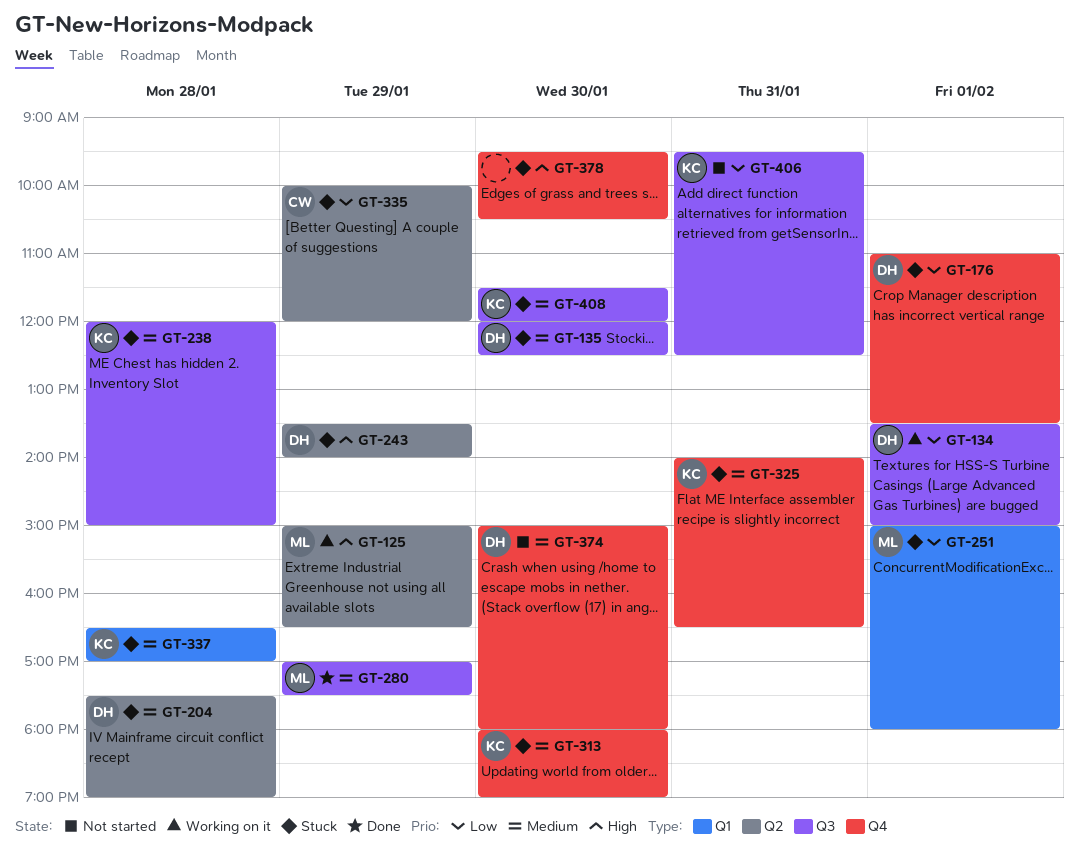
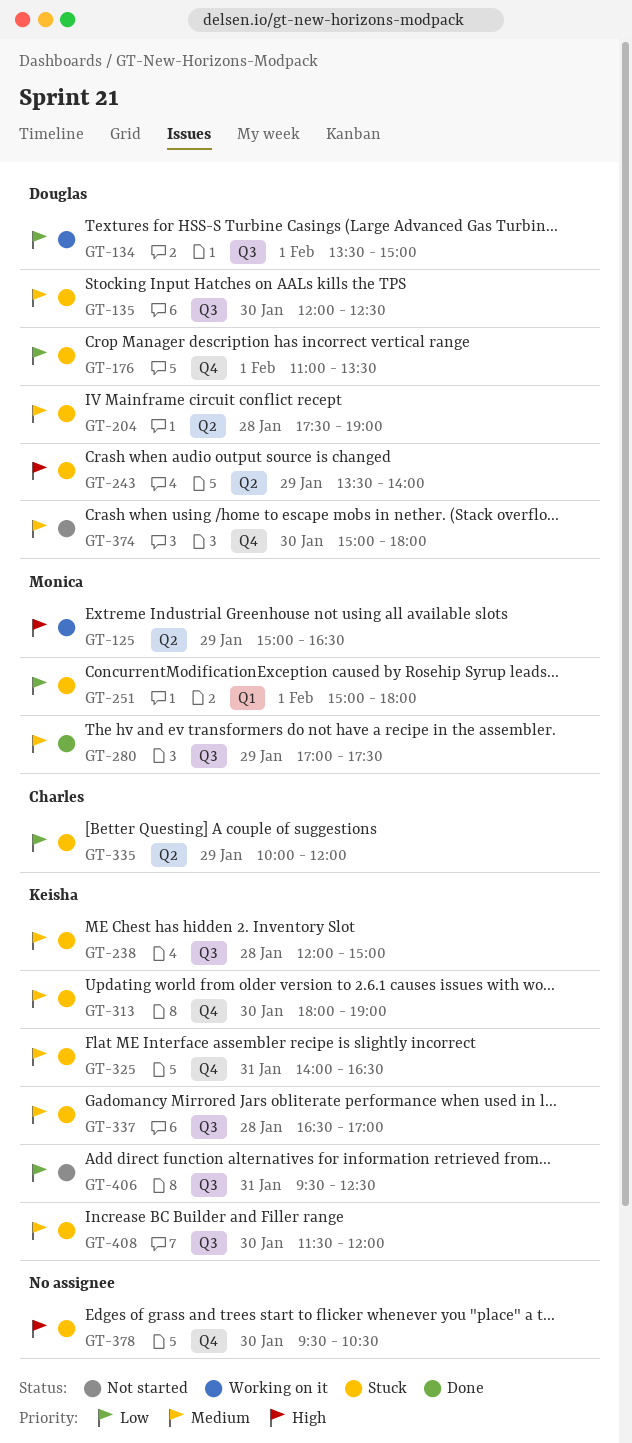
GT-337, label: Q1 -> Q3

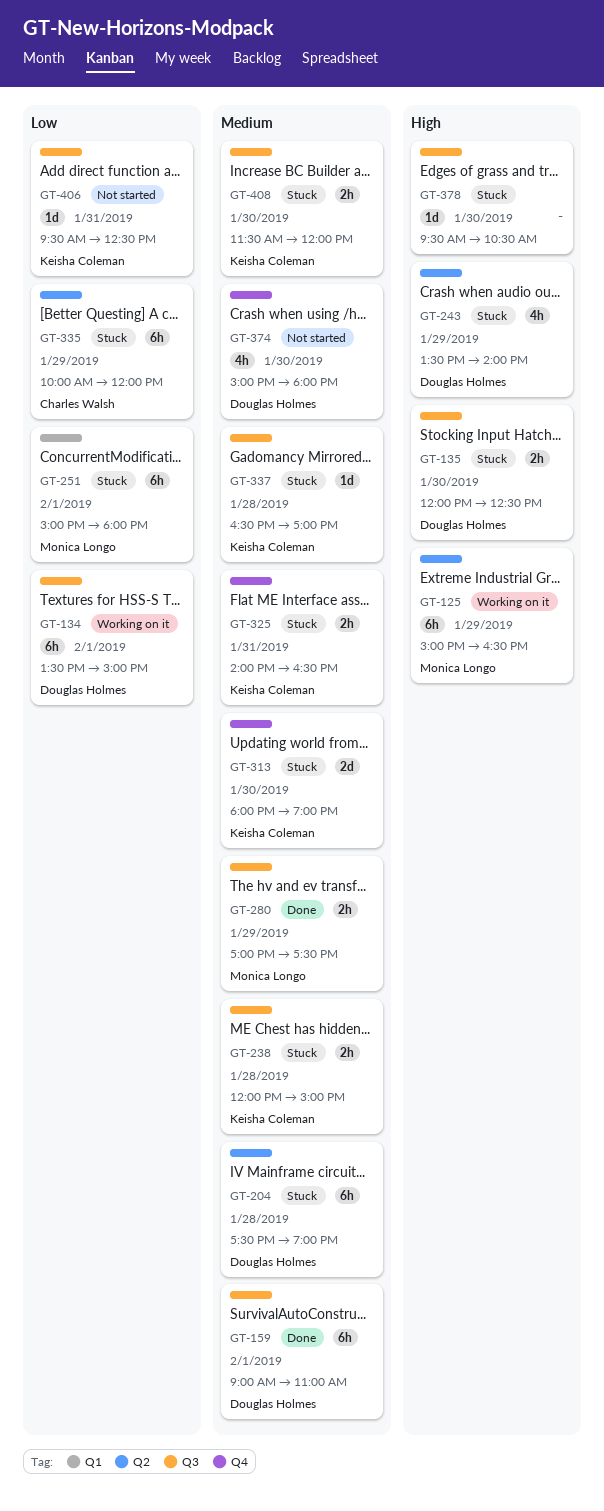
GT-135, priority: Medium -> High
GT-159: none -> present
GT-176: present -> none
GT-378, label: Q4 -> Q3

